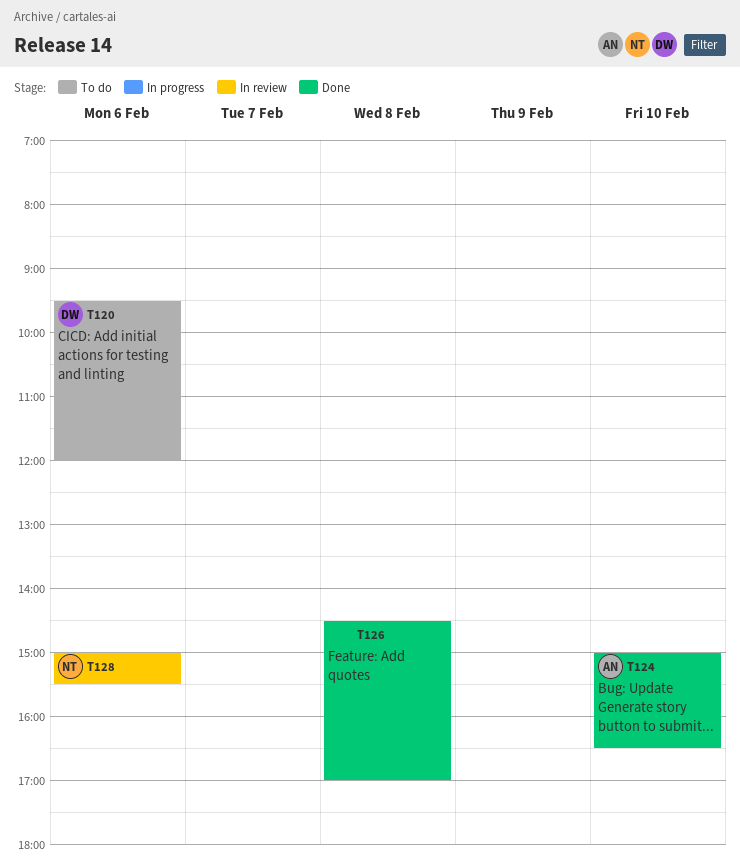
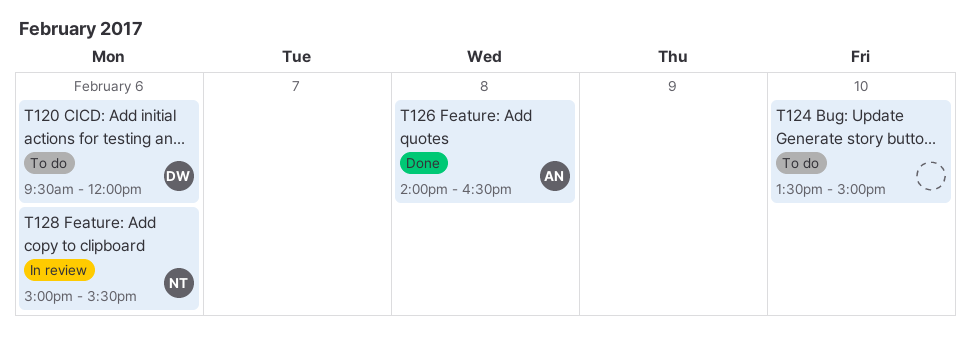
T124, status: Done -> To do
T124, owner: AN -> none
T124, begins: 15:00 -> 13:30
T124, ends: 16:30 -> 15:00
T126, owner: none -> AN
T126, begins: 14:30 -> 14:00
T126, ends: 17:00 -> 16:30

